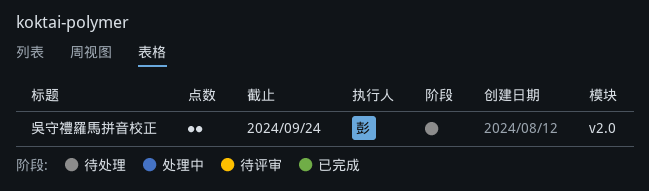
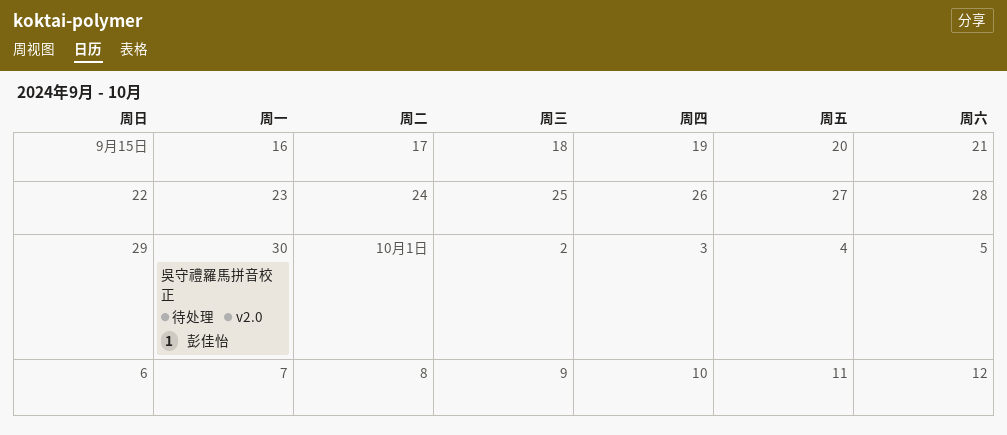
吳守禮羅馬拼音校正, estimate: 2 -> 1
吳守禮羅馬拼音校正, due: Sep 24 -> Sep 30

